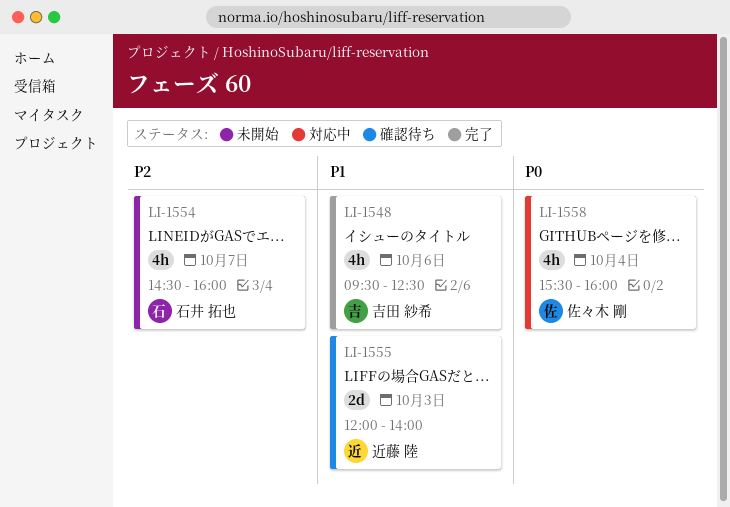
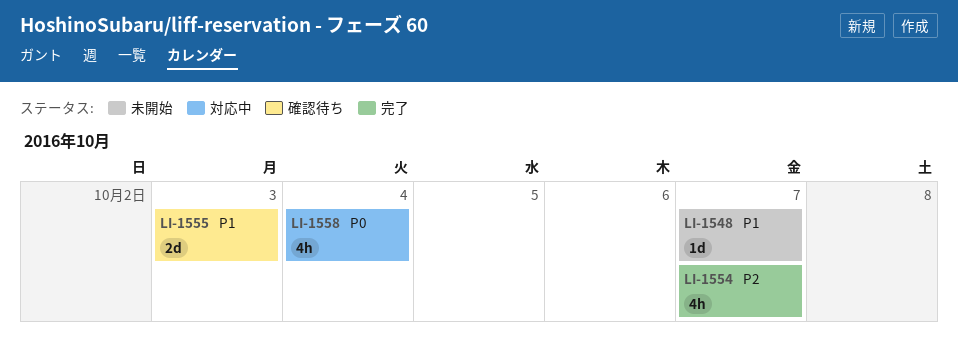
LI-1548, status: 完了 -> 未開始
LI-1548, estimate: 4h -> 1d
LI-1548, day: Oct 6 -> Oct 7
LI-1554, status: 未開始 -> 完了

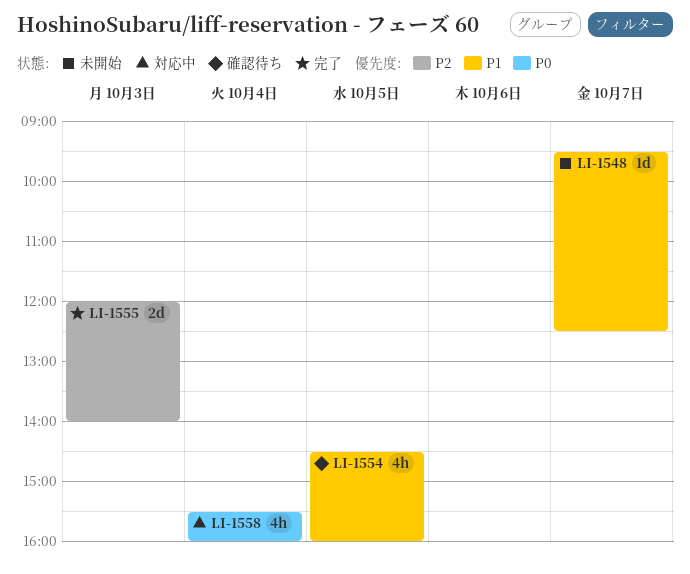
LI-1554, status: 完了 -> 確認待ち
LI-1554, priority: P2 -> P1
LI-1554, day: Oct 7 -> Oct 5
LI-1555, status: 確認待ち -> 完了
LI-1555, priority: P1 -> P2

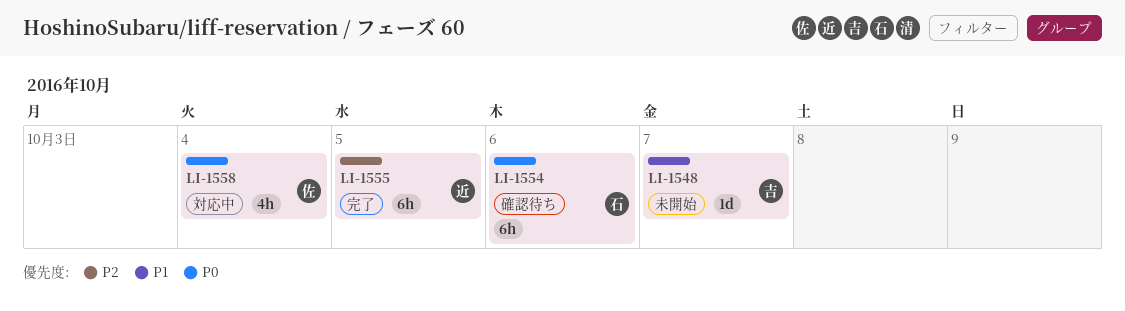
LI-1554, priority: P1 -> P0
LI-1554, estimate: 4h -> 6h
LI-1554, day: Oct 5 -> Oct 6
LI-1555, estimate: 2d -> 6h
LI-1555, day: Oct 3 -> Oct 5

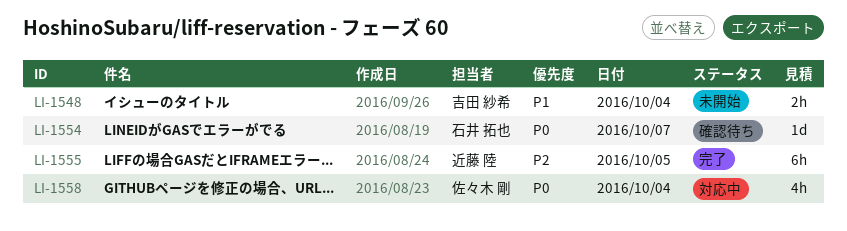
LI-1548, estimate: 1d -> 2h
LI-1548, day: Oct 7 -> Oct 4
LI-1554, estimate: 6h -> 1d
LI-1554, day: Oct 6 -> Oct 7

